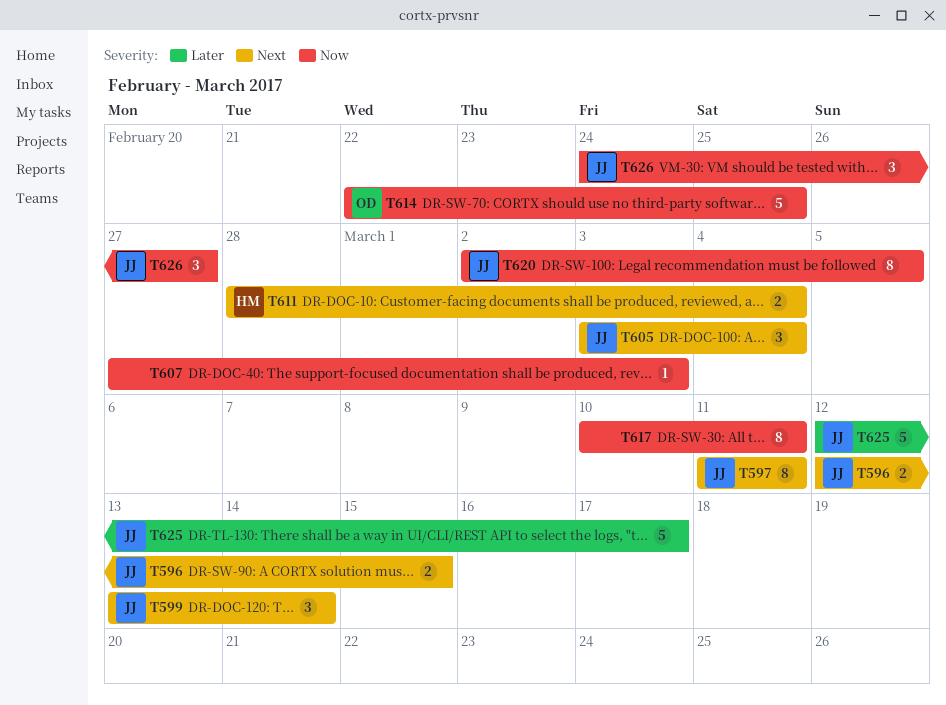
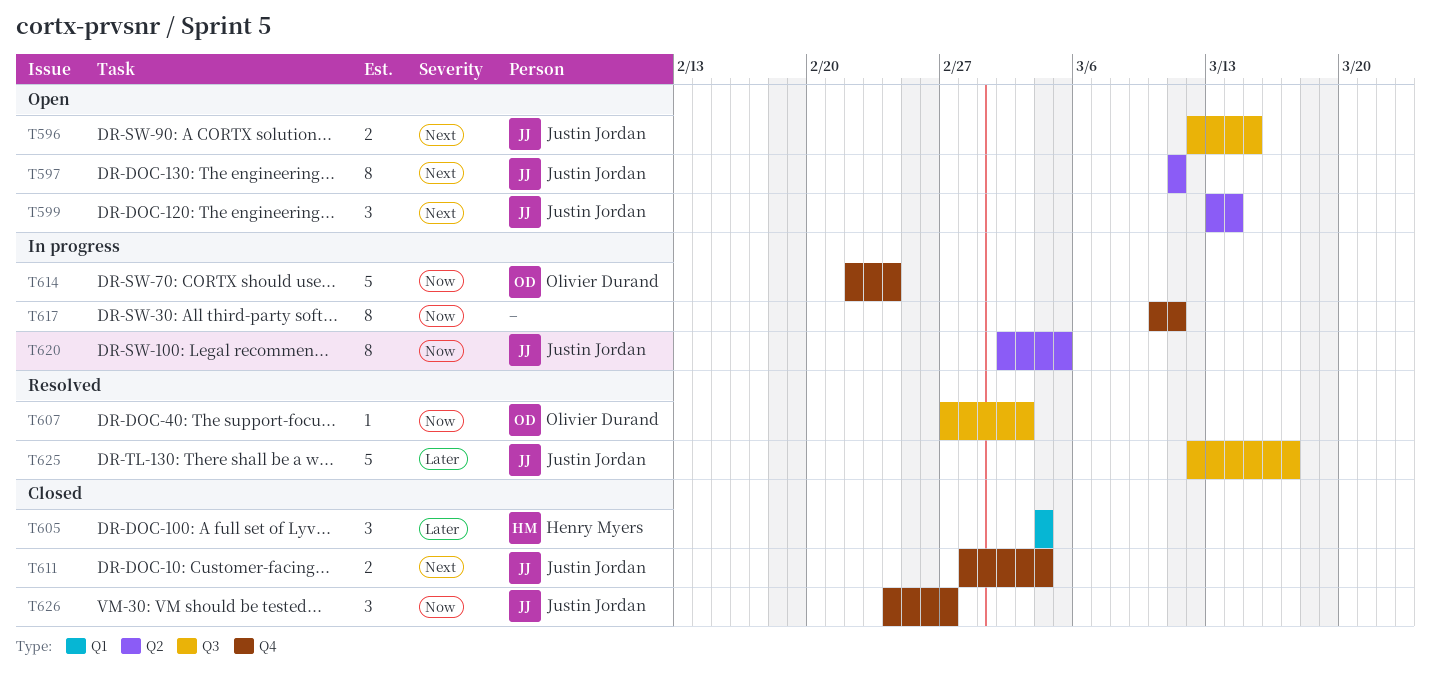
T605, owner: Justin Jordan -> Henry Myers
T605, priority: Next -> Later
T605, start: Mar 3 -> Mar 4
T607, owner: none -> Olivier Durand
T611, owner: Henry Myers -> Justin Jordan
T614, due: Feb 25 -> Feb 24

